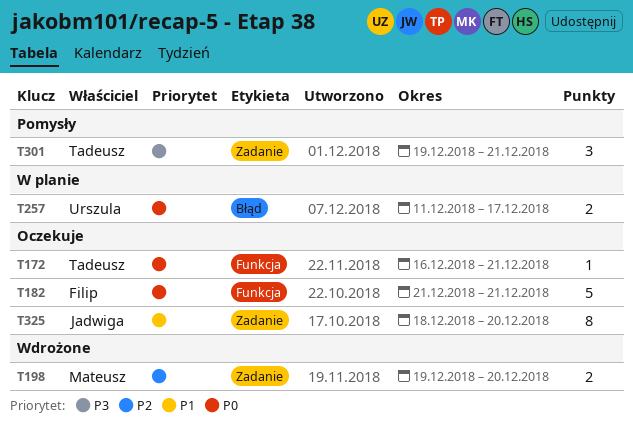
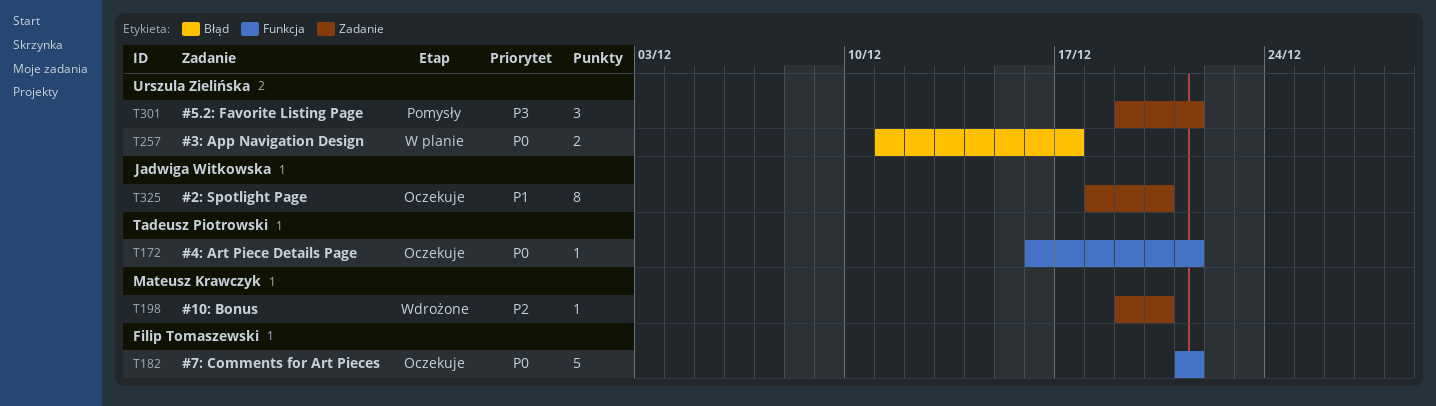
T198, estimate: 2 -> 1
T301, owner: Tadeusz Piotrowski -> Urszula Zielińska

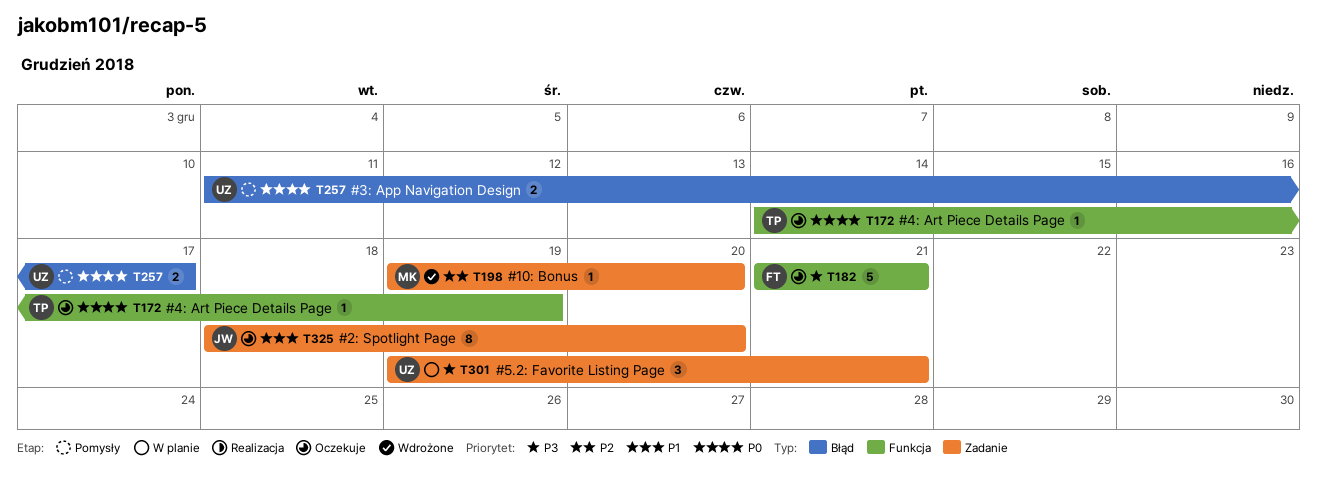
T172, start: Dec 16 -> Dec 14
T172, due: Dec 21 -> Dec 19
T182, priority: P0 -> P3
T257, status: W planie -> Pomysły
T301, status: Pomysły -> W planie

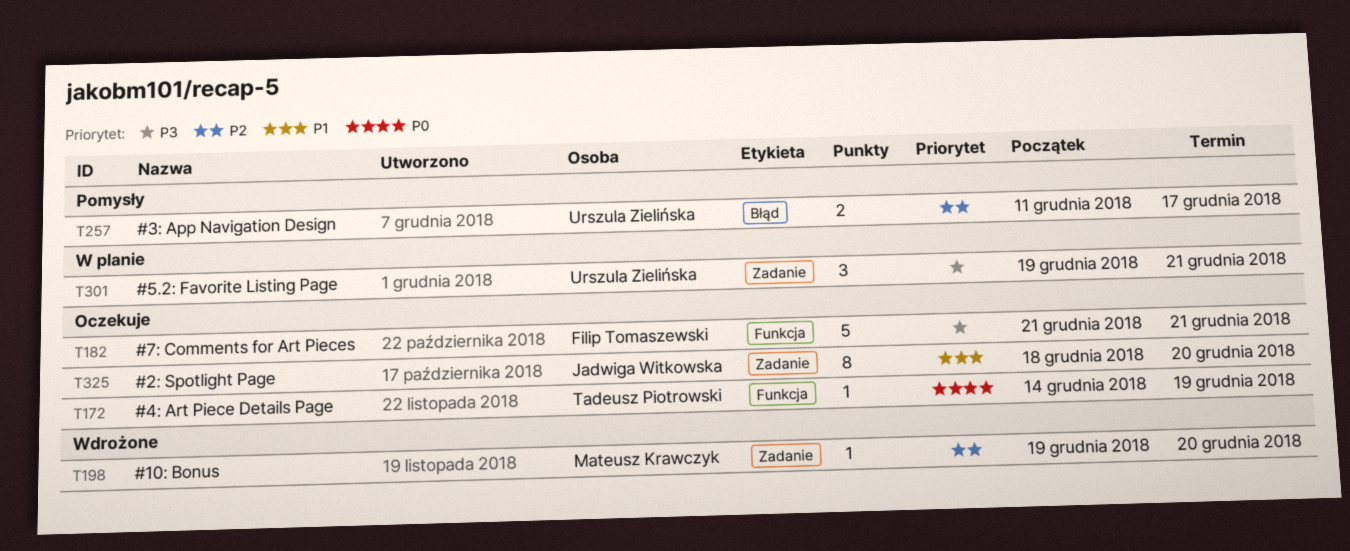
T257, priority: P0 -> P2

